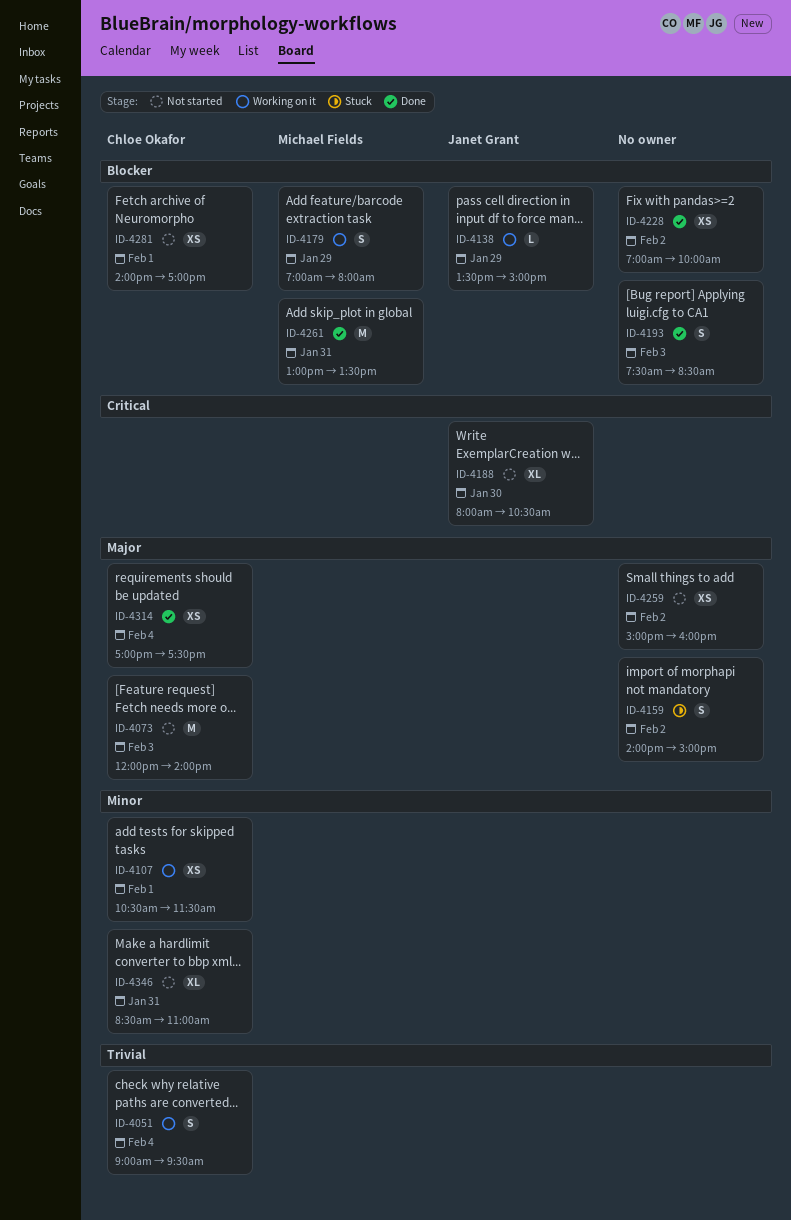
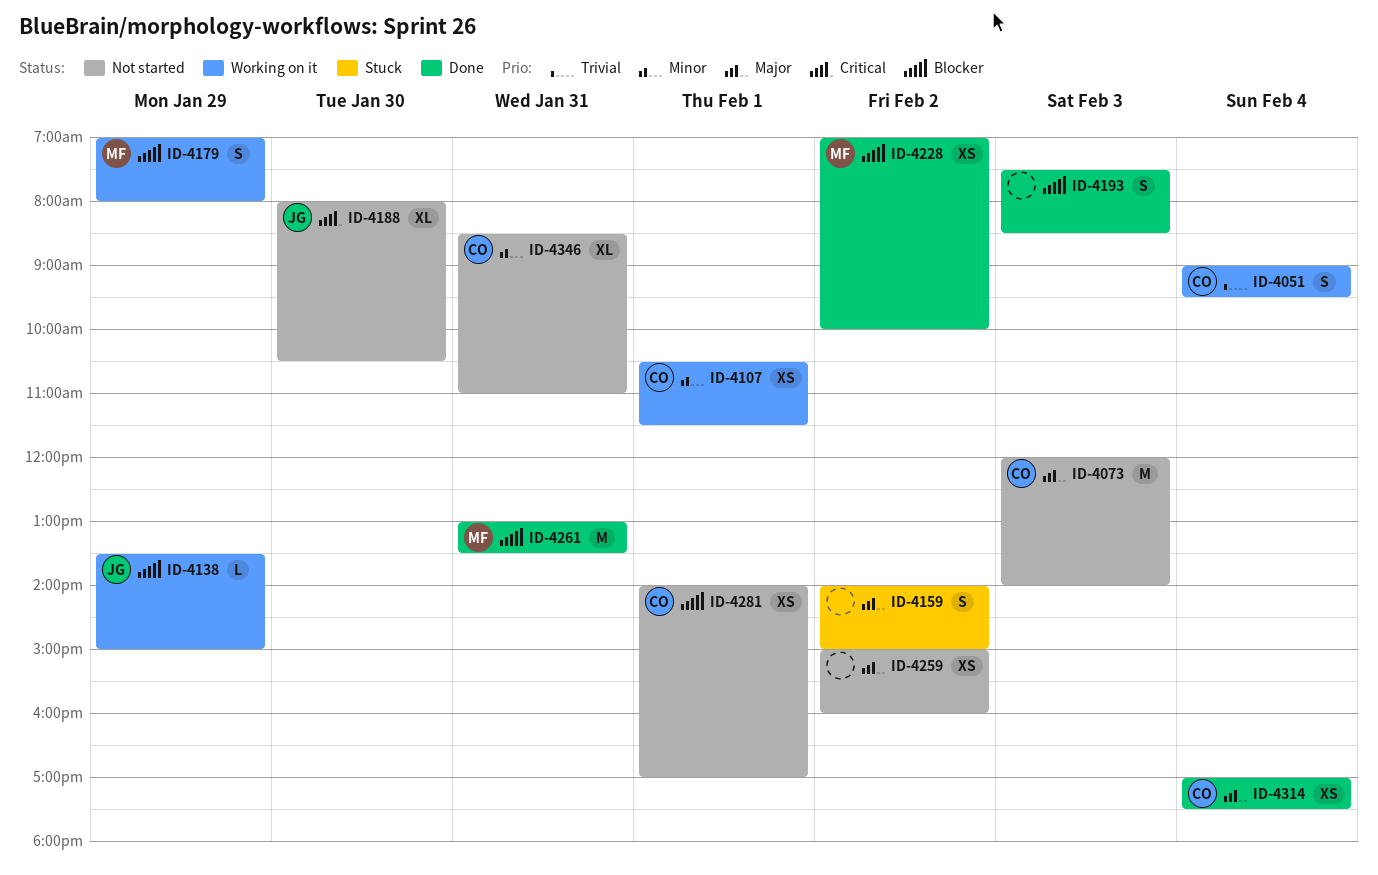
ID-4228, owner: none -> Michael Fields

